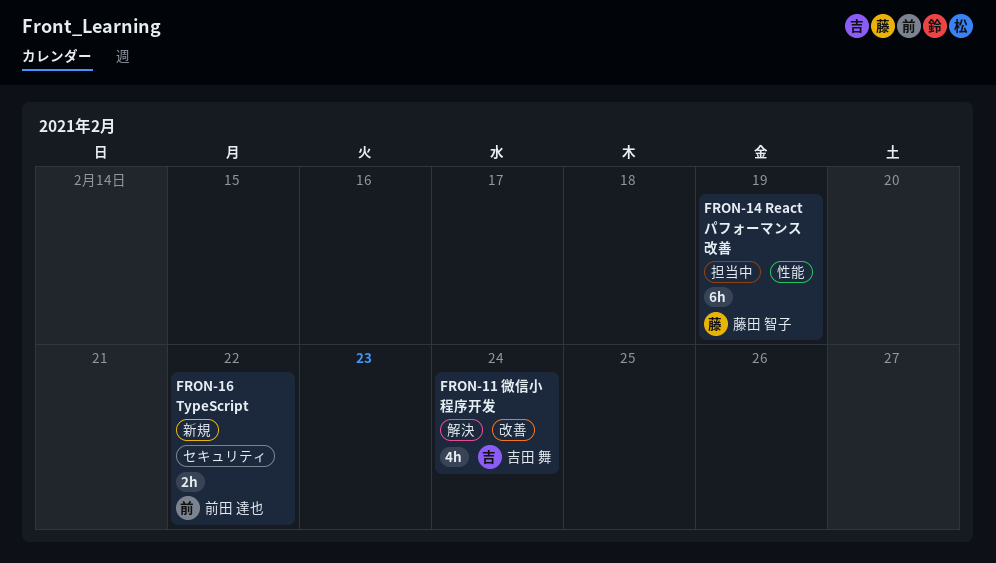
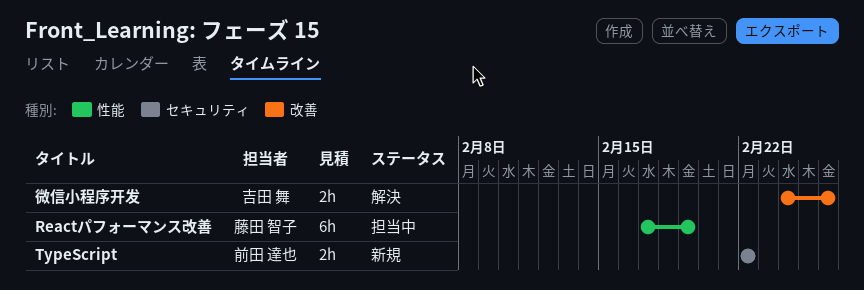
微信小程序开发, estimate: 4h -> 2h
微信小程序开发, due: Feb 24 -> Feb 26

